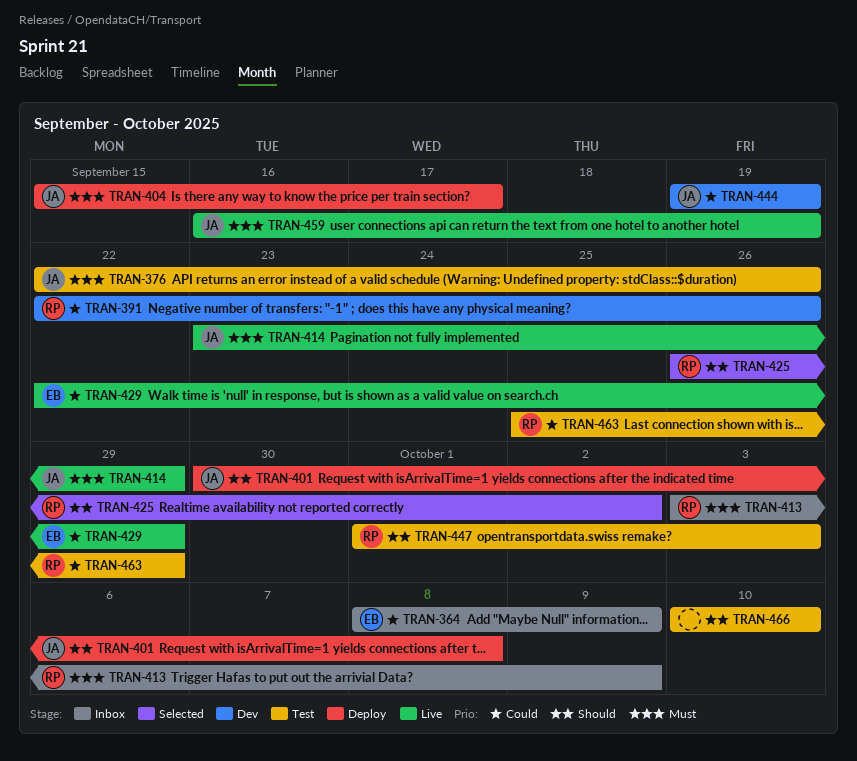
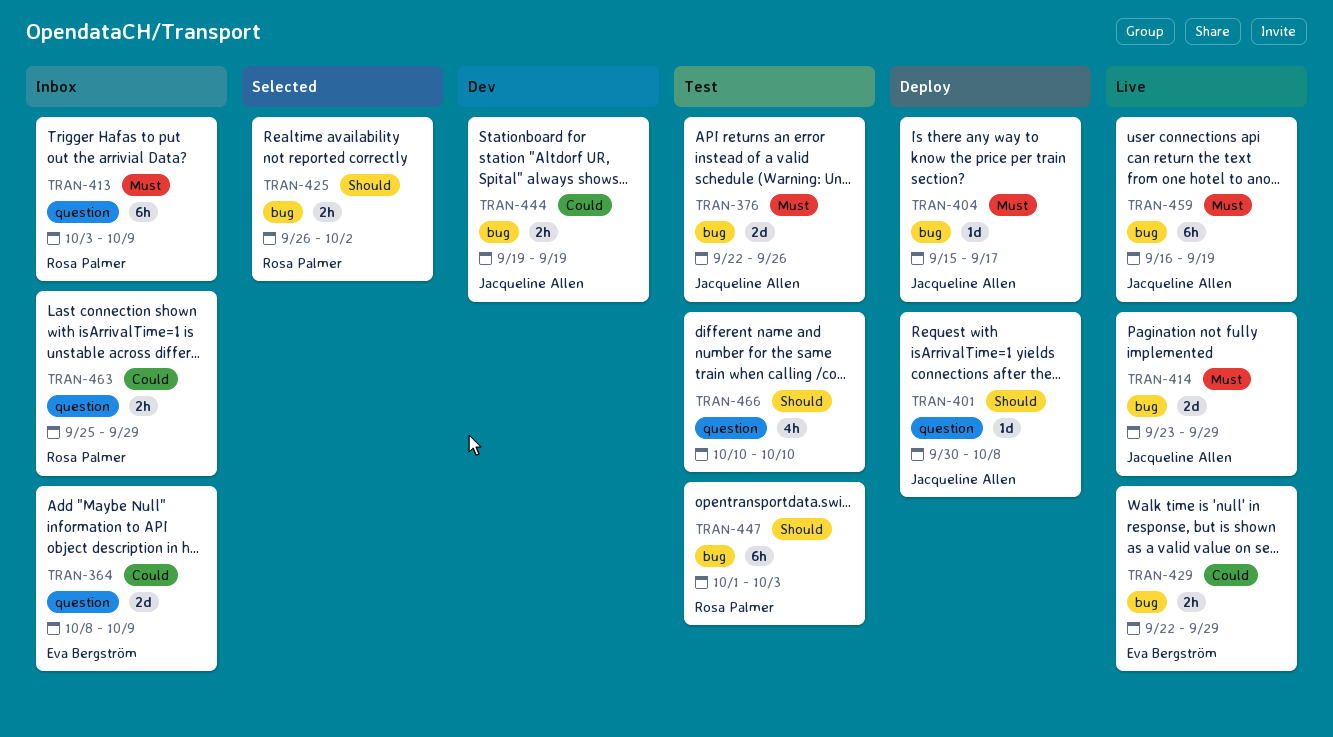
TRAN-391: present -> none
TRAN-463, status: Test -> Inbox

